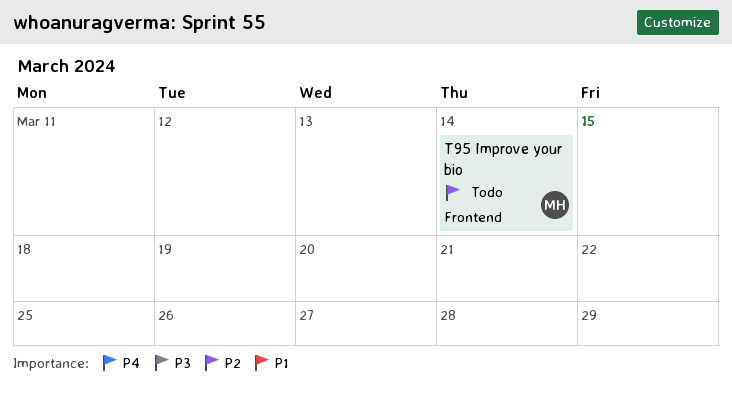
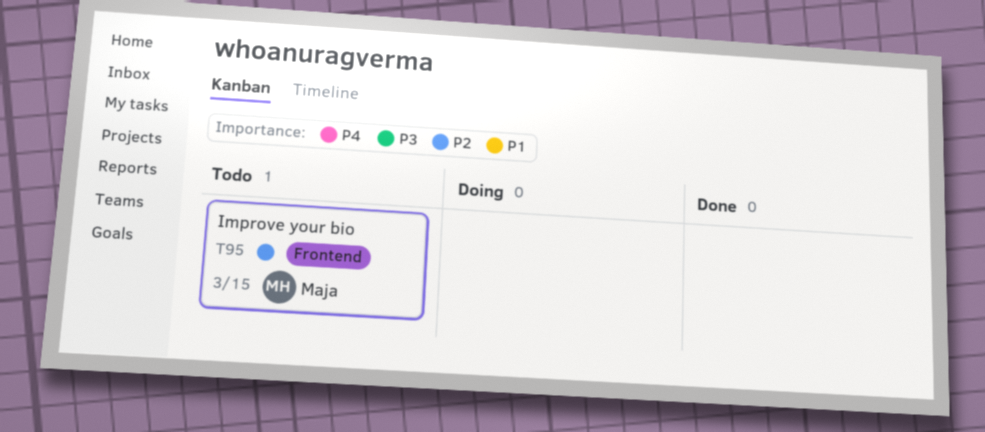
T95, due: Mar 14 -> Mar 15

